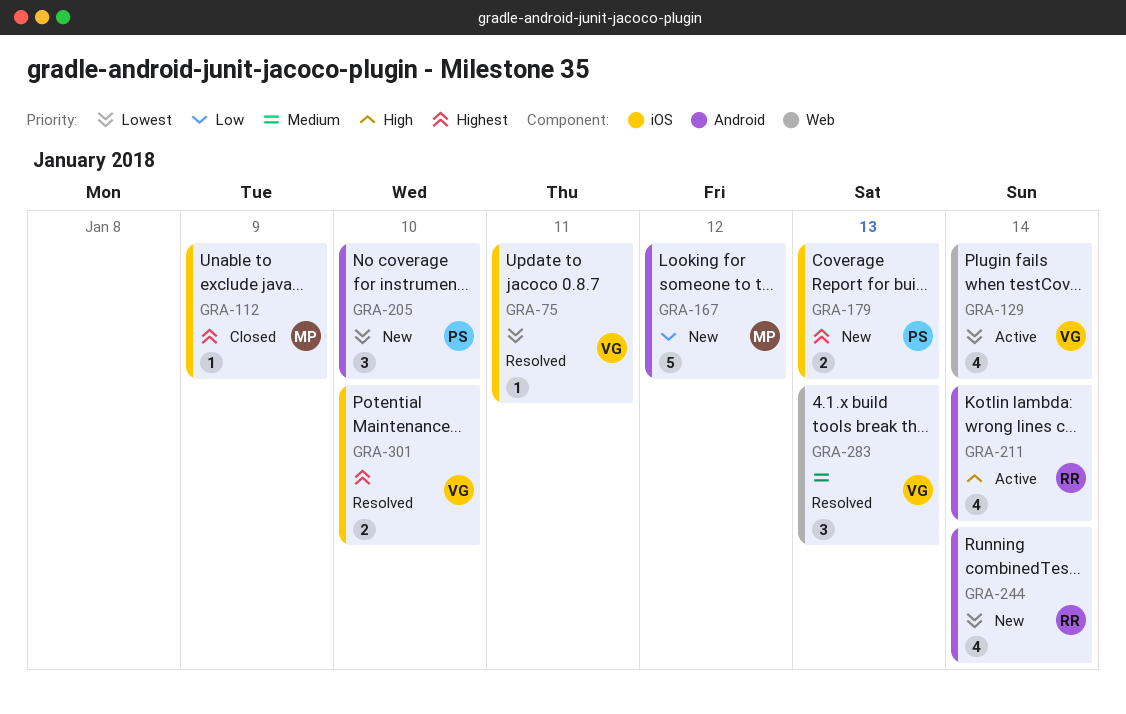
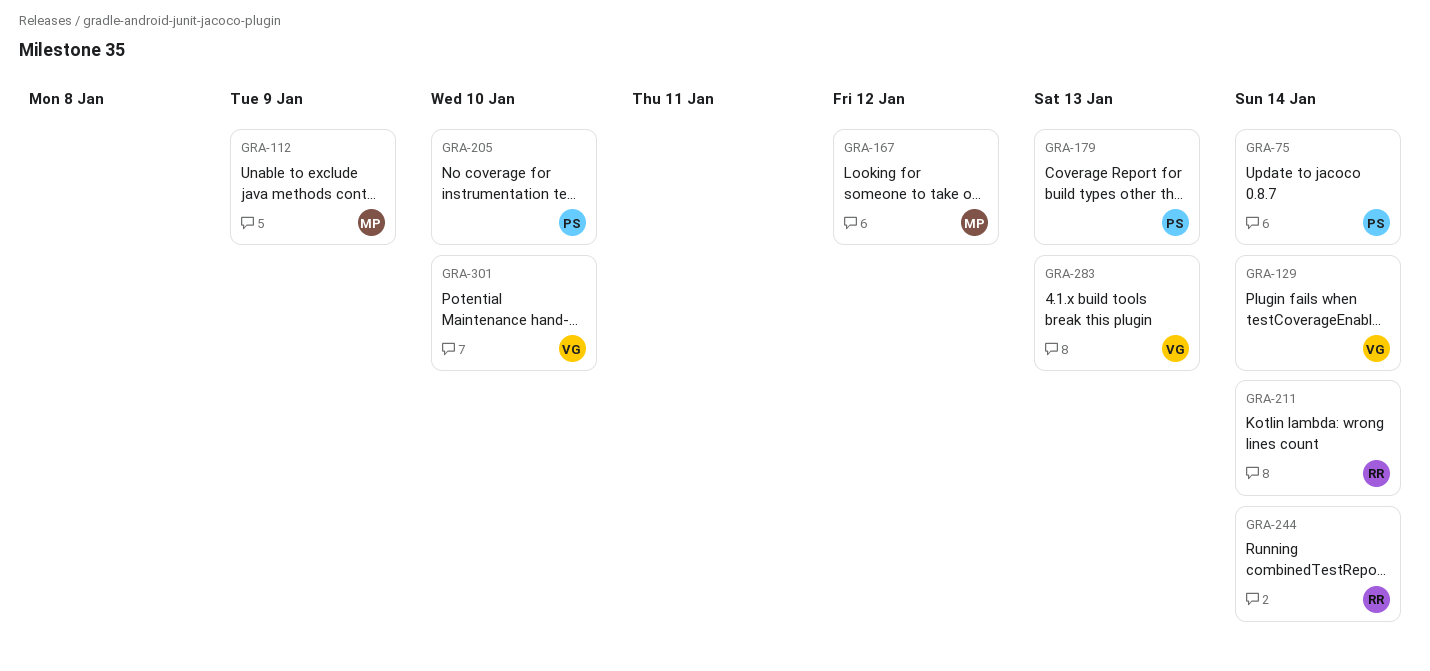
GRA-75, owner: VG -> PS
GRA-75, due: Jan 11 -> Jan 14

